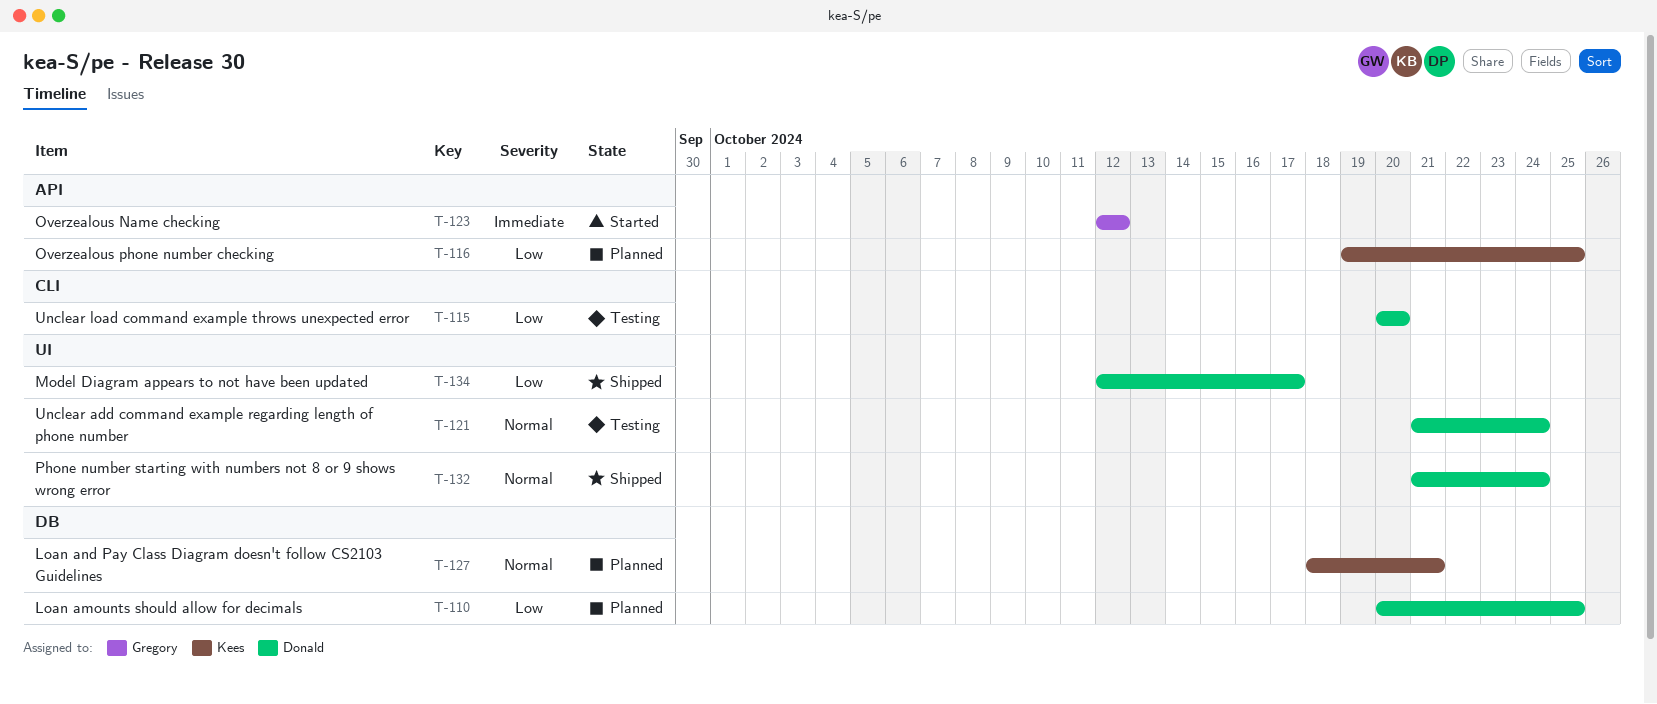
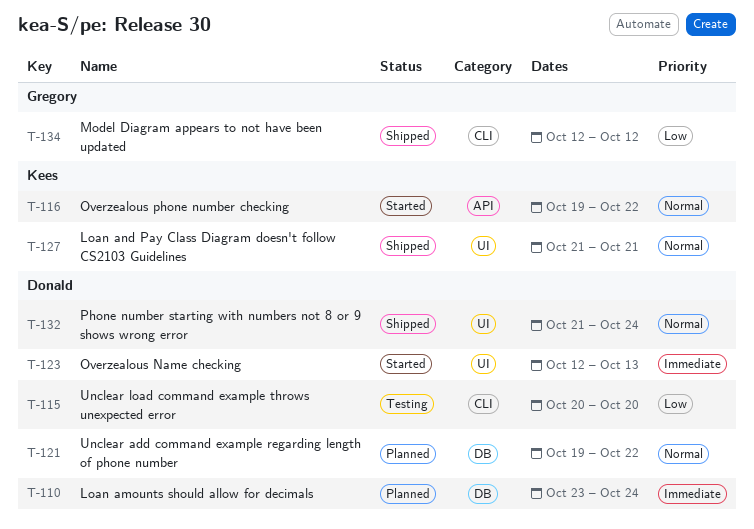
T-110, priority: Low -> Immediate
T-110, start: Oct 20 -> Oct 23
T-110, due: Oct 25 -> Oct 24
T-116, status: Planned -> Started
T-116, priority: Low -> Normal
T-116, due: Oct 25 -> Oct 22
T-121, status: Testing -> Planned
T-121, label: UI -> DB
T-121, start: Oct 21 -> Oct 19
T-121, due: Oct 24 -> Oct 22
T-123, owner: Gregory -> Donald
T-123, label: API -> UI
T-123, due: Oct 12 -> Oct 13
T-127, status: Planned -> Shipped
T-127, label: DB -> UI
T-127, start: Oct 18 -> Oct 21
T-134, owner: Donald -> Gregory
T-134, label: UI -> CLI
T-134, due: Oct 17 -> Oct 12

